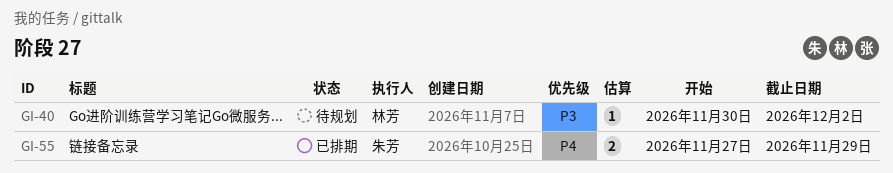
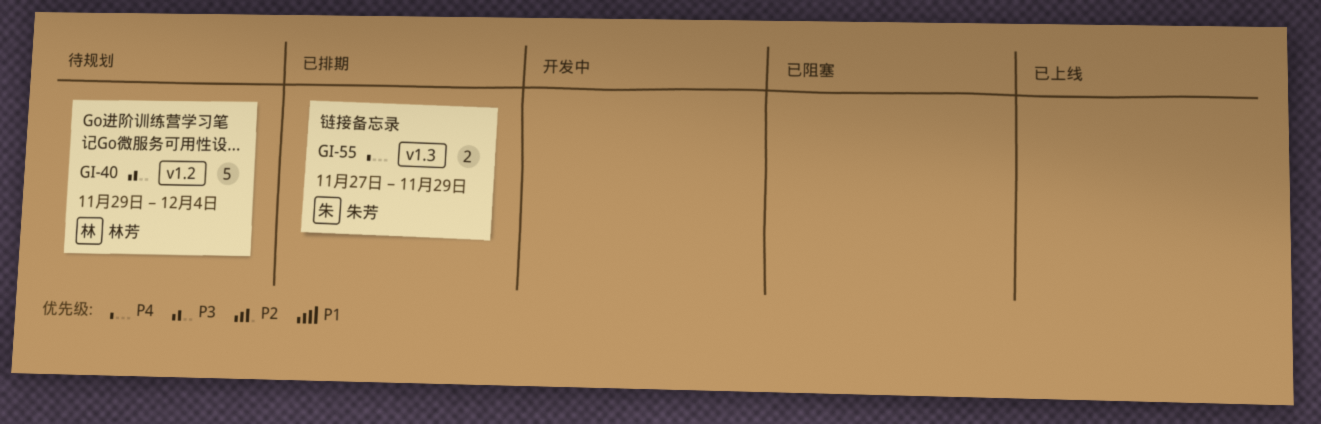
GI-40, estimate: 1 -> 5
GI-40, start: Nov 30 -> Nov 29
GI-40, due: Dec 2 -> Dec 4

